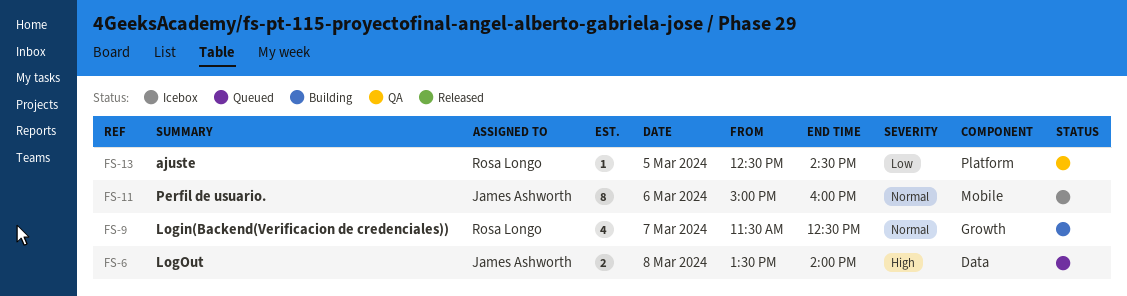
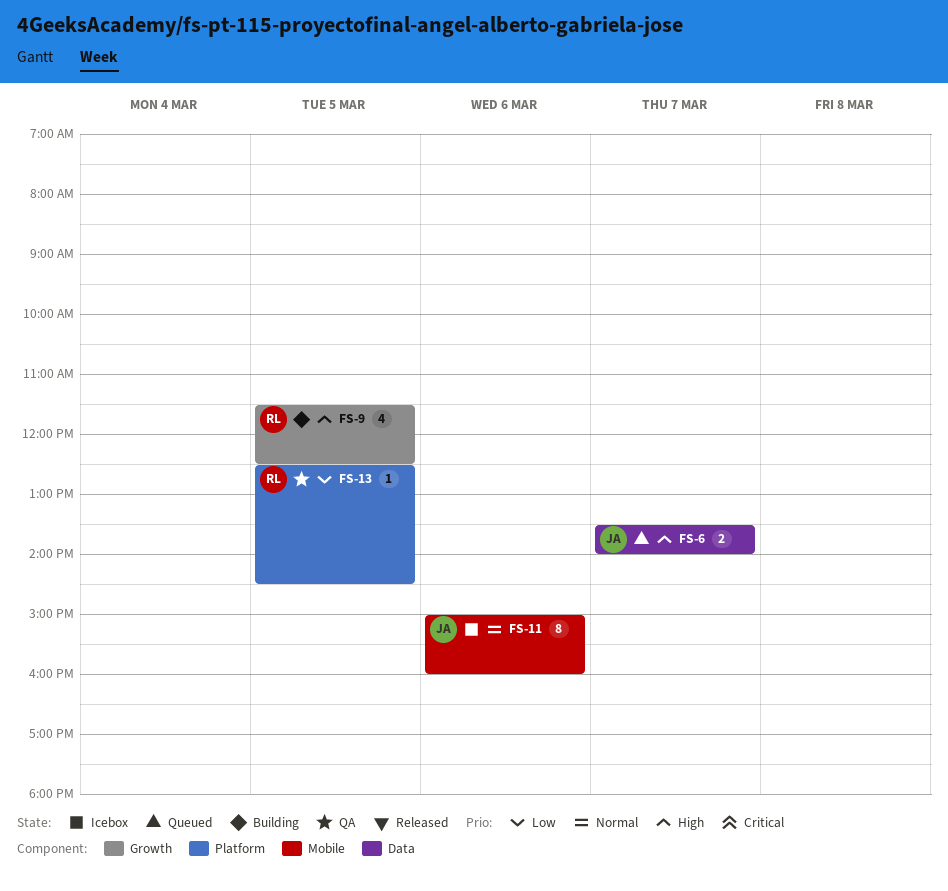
FS-6, day: Mar 8 -> Mar 7
FS-9, priority: Normal -> High
FS-9, day: Mar 7 -> Mar 5

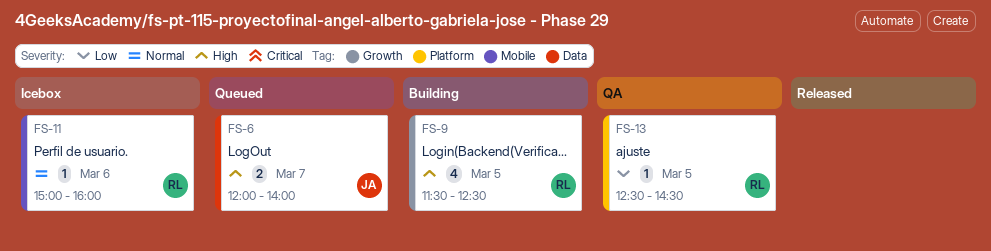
FS-6, begins: 13:30 -> 12:00
FS-11, owner: JA -> RL
FS-11, estimate: 8 -> 1

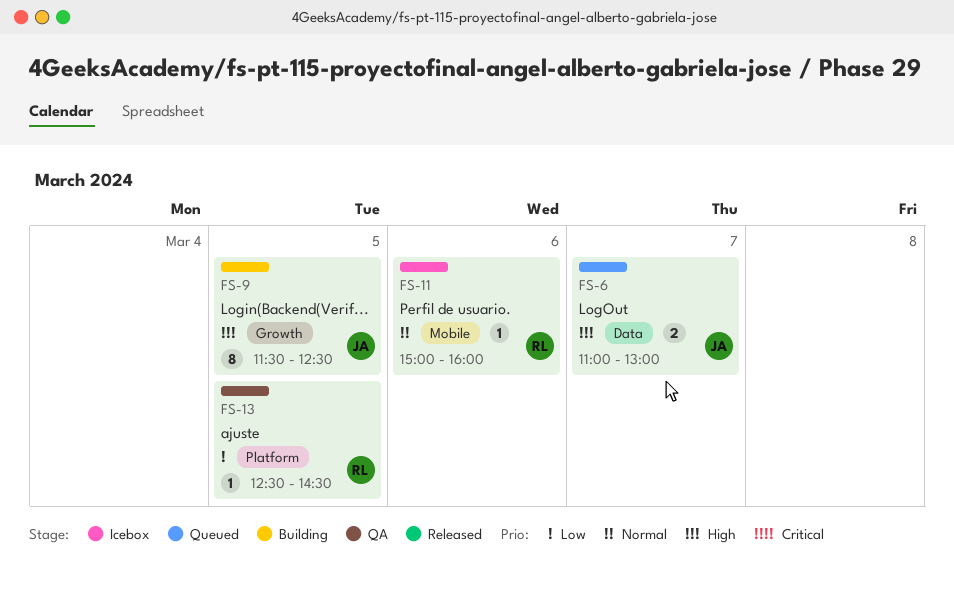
FS-6, begins: 12:00 -> 11:00
FS-6, ends: 14:00 -> 13:00
FS-9, owner: RL -> JA
FS-9, estimate: 4 -> 8

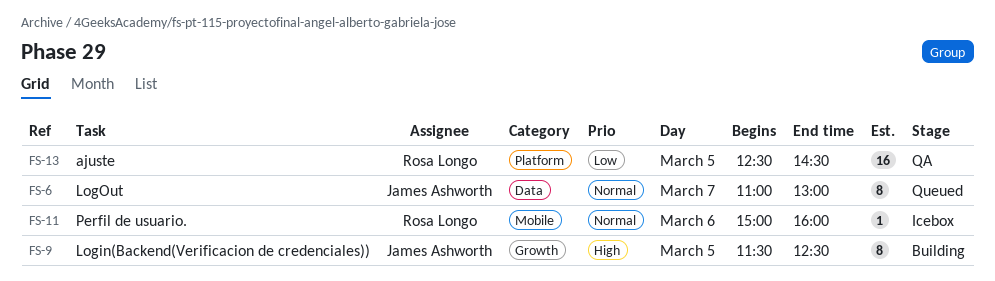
FS-6, priority: High -> Normal
FS-6, estimate: 2 -> 8
FS-13, estimate: 1 -> 16

